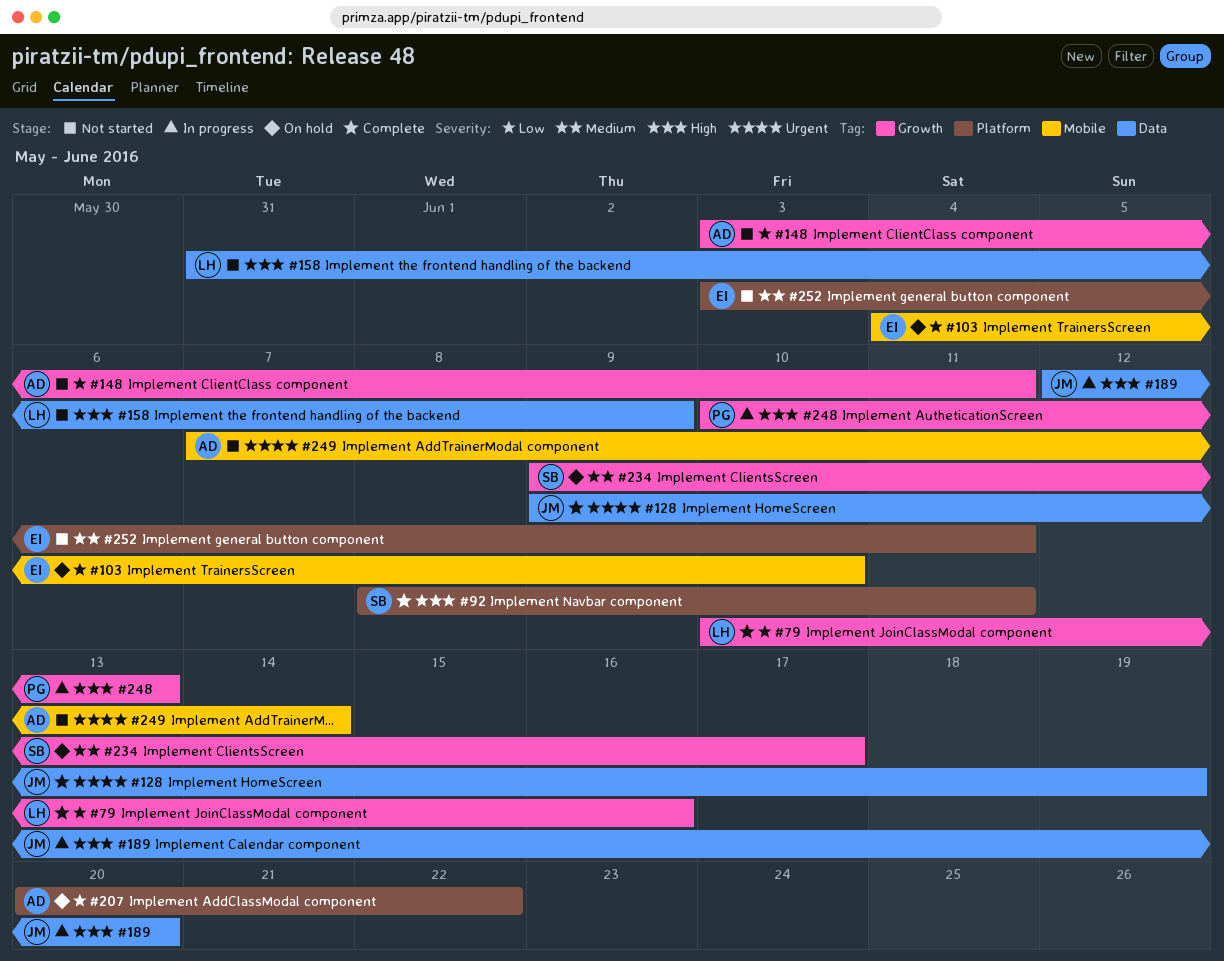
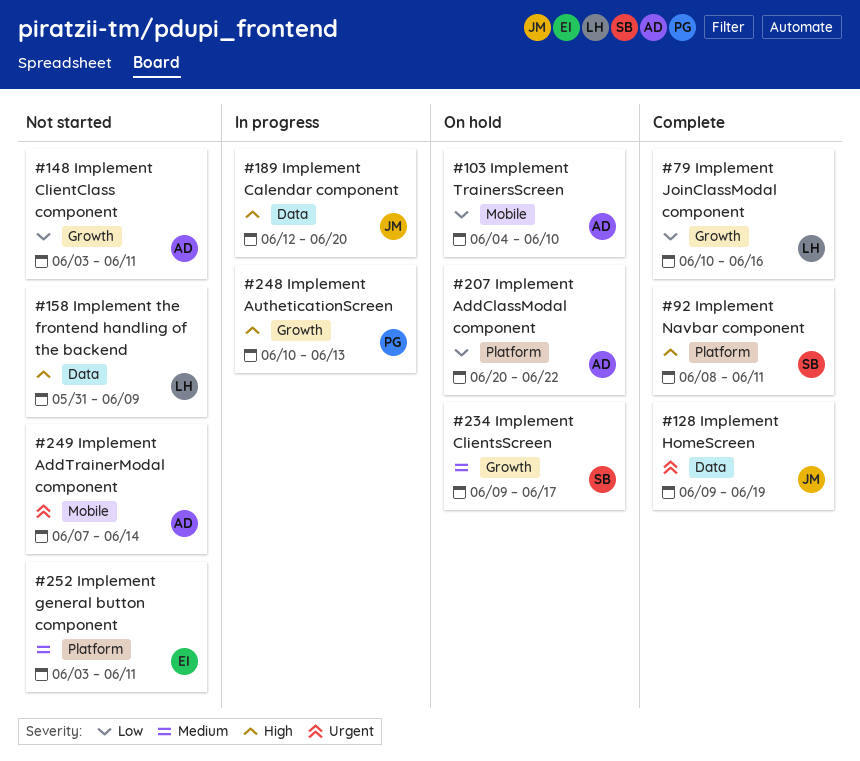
#103, owner: EI -> AD

